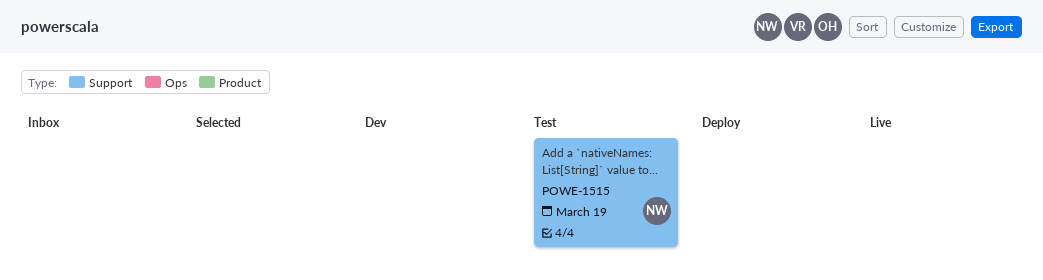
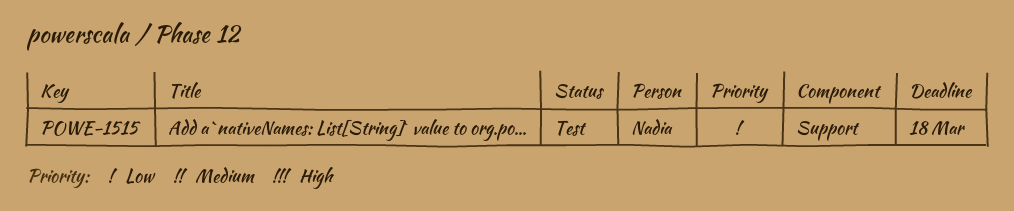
POWE-1515, due: Mar 19 -> Mar 18

